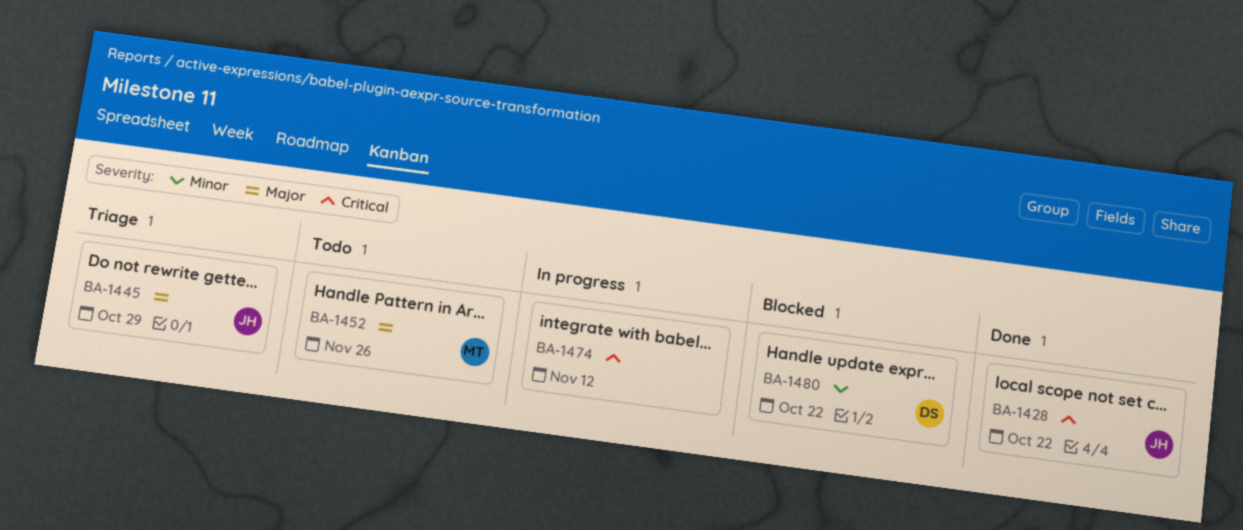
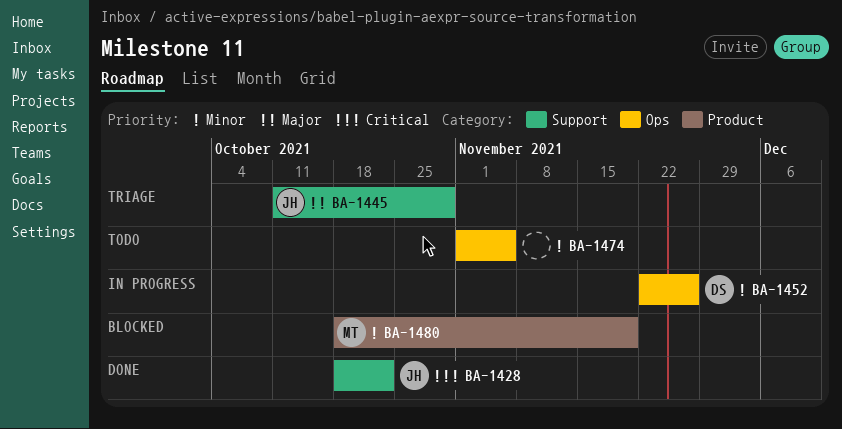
BA-1452, status: Todo -> In progress
BA-1452, owner: MT -> DS
BA-1452, priority: Major -> Minor
BA-1474, status: In progress -> Todo
BA-1474, priority: Critical -> Minor
BA-1474, due: Nov 12 -> Nov 5
BA-1480, owner: DS -> MT
BA-1480, due: Oct 22 -> Nov 19

